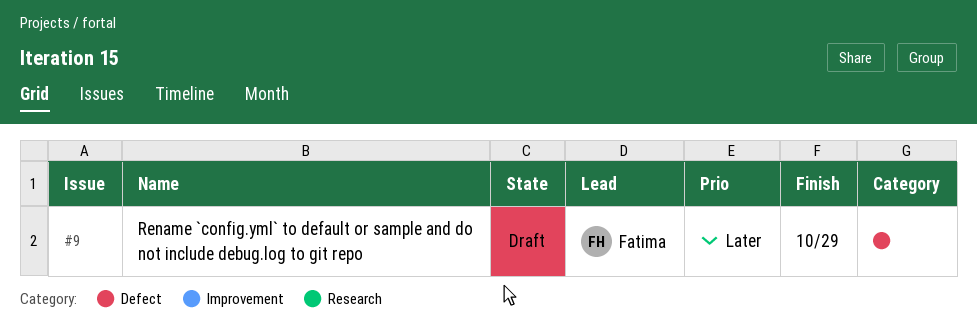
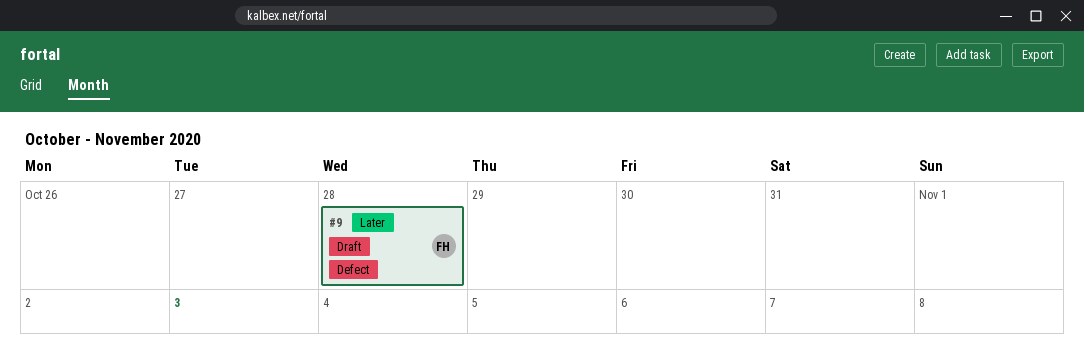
#9, due: Oct 29 -> Oct 28

